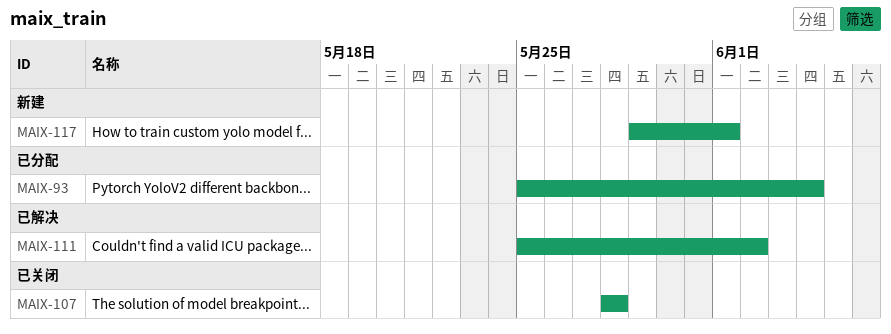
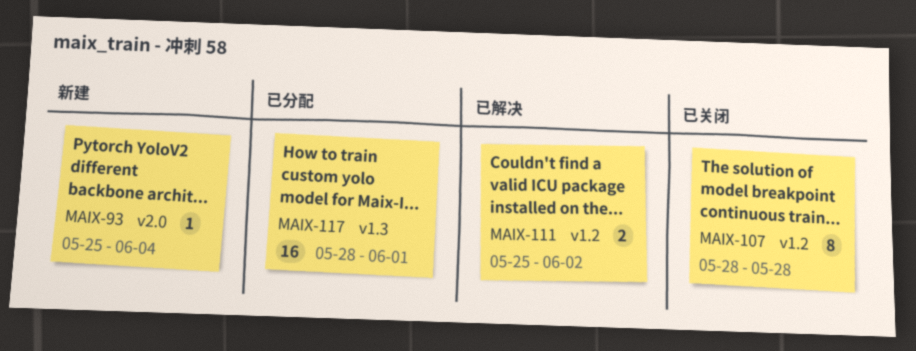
MAIX-93, status: 已分配 -> 新建
MAIX-117, status: 新建 -> 已分配
MAIX-117, start: May 29 -> May 28

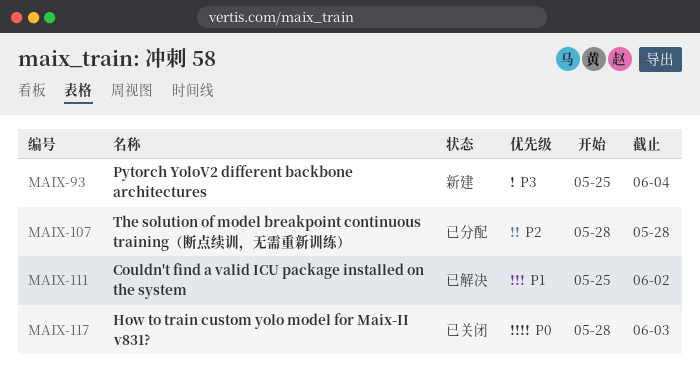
MAIX-107, status: 已关闭 -> 已分配
MAIX-117, status: 已分配 -> 已关闭
MAIX-117, due: Jun 1 -> Jun 3

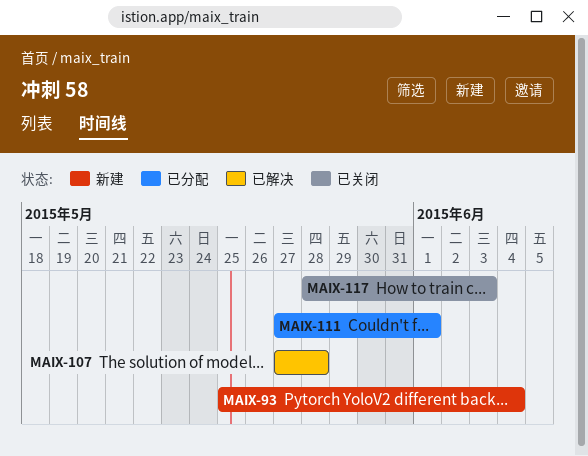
MAIX-107, status: 已分配 -> 已解决
MAIX-107, start: May 28 -> May 27
MAIX-111, status: 已解决 -> 已分配
MAIX-111, start: May 25 -> May 27
MAIX-111, due: Jun 2 -> Jun 1

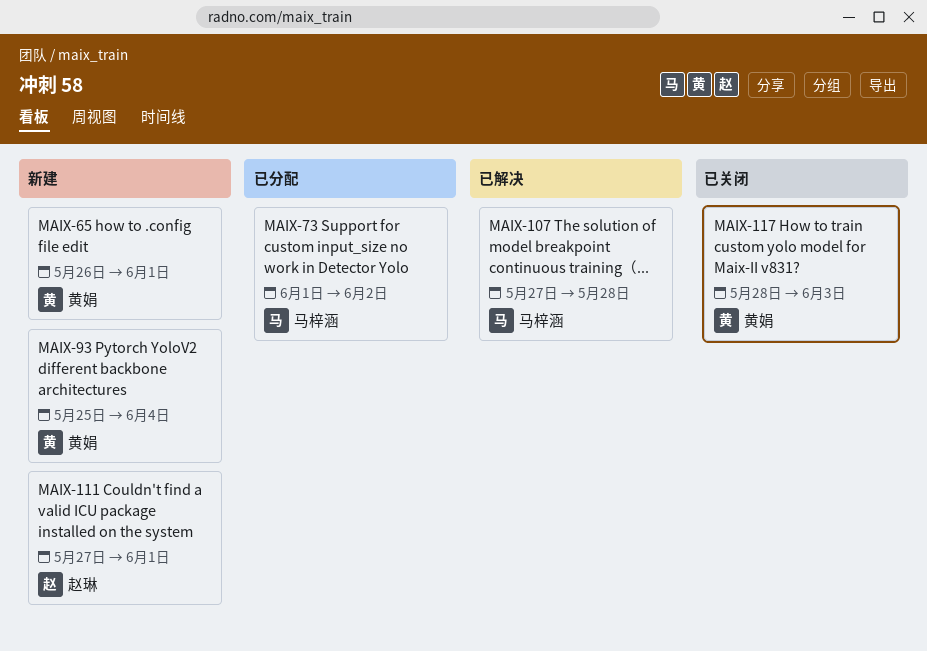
MAIX-65: none -> present
MAIX-73: none -> present
MAIX-111, status: 已分配 -> 新建

